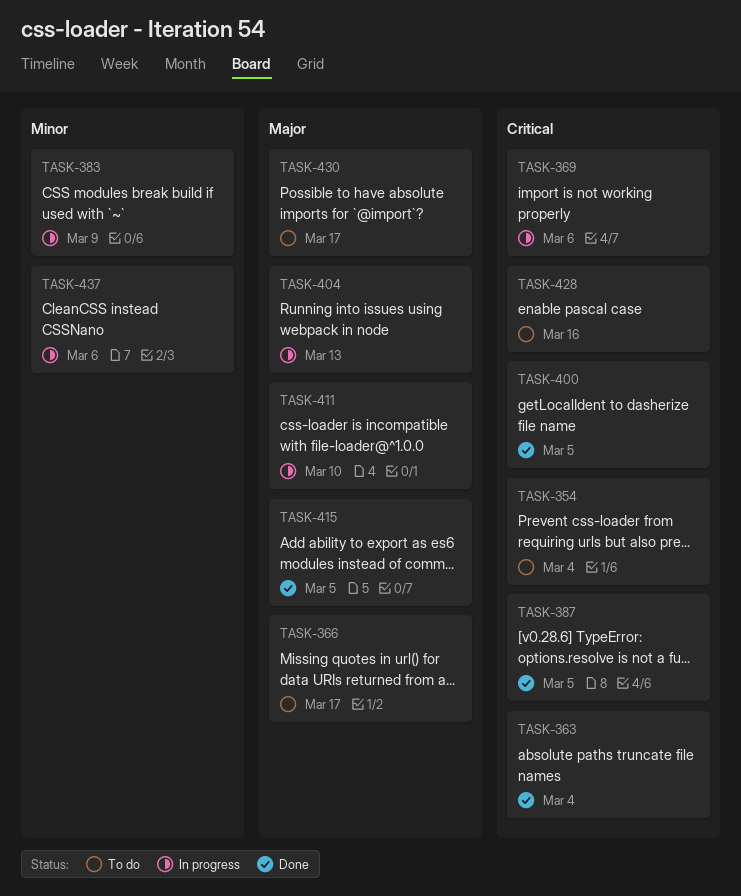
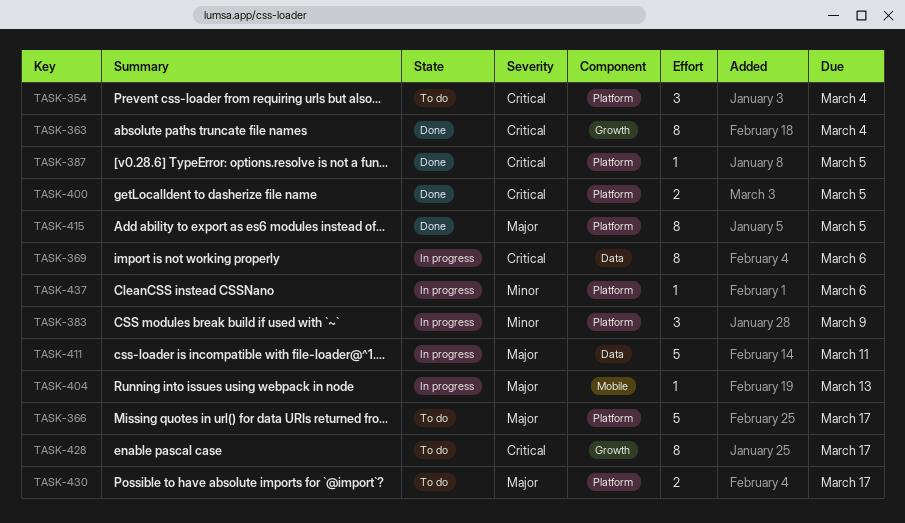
TASK-411, due: Mar 10 -> Mar 11
TASK-428, due: Mar 16 -> Mar 17

